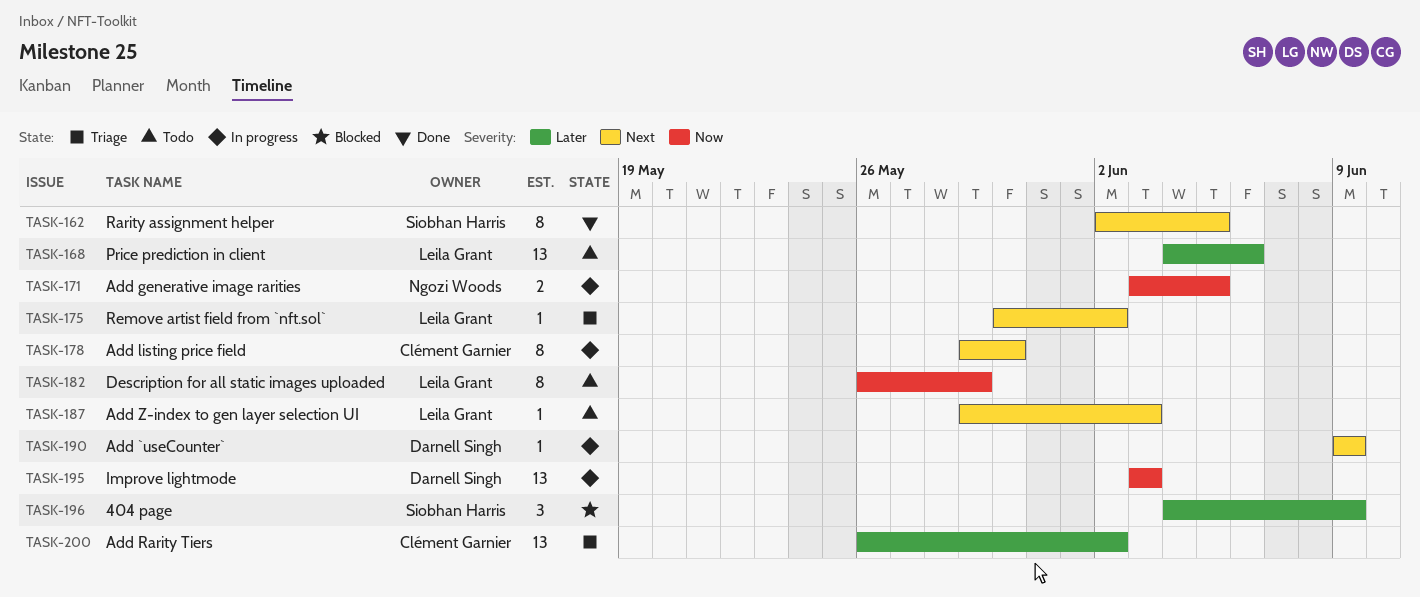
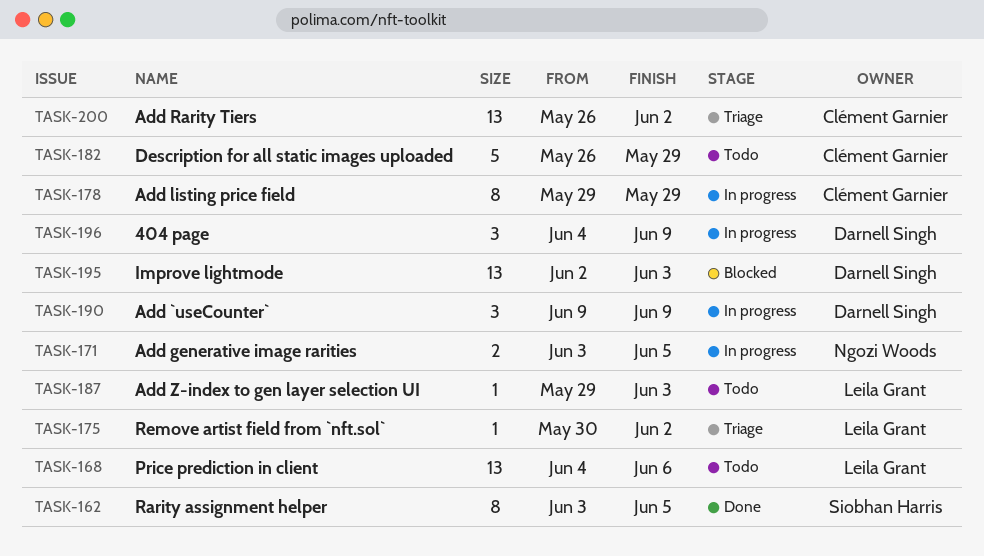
TASK-162, start: Jun 2 -> Jun 3
TASK-178, due: May 30 -> May 29
TASK-182, owner: Leila Grant -> Clément Garnier
TASK-182, estimate: 8 -> 5
TASK-190, estimate: 1 -> 3
TASK-195, status: In progress -> Blocked
TASK-195, start: Jun 3 -> Jun 2
TASK-196, status: Blocked -> In progress
TASK-196, owner: Siobhan Harris -> Darnell Singh

